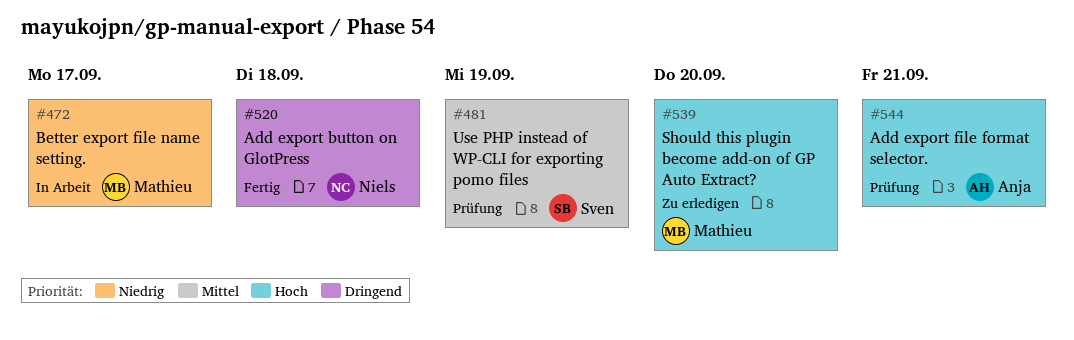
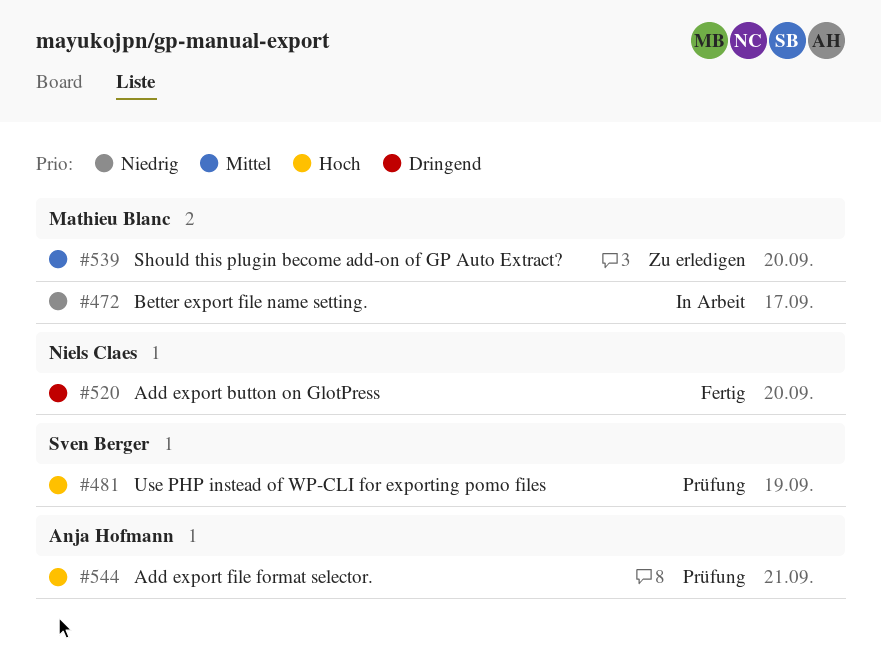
#481, priority: Mittel -> Hoch
#520, due: Sep 18 -> Sep 20
#539, priority: Hoch -> Mittel

